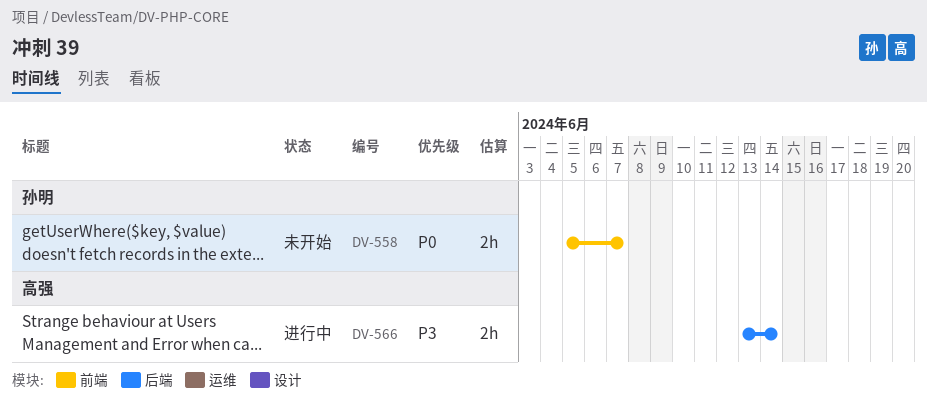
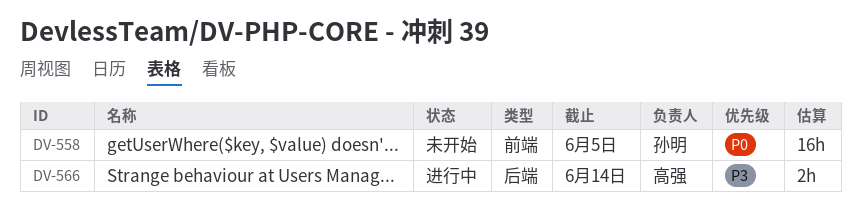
DV-558, estimate: 2h -> 16h
DV-558, due: Jun 7 -> Jun 5

